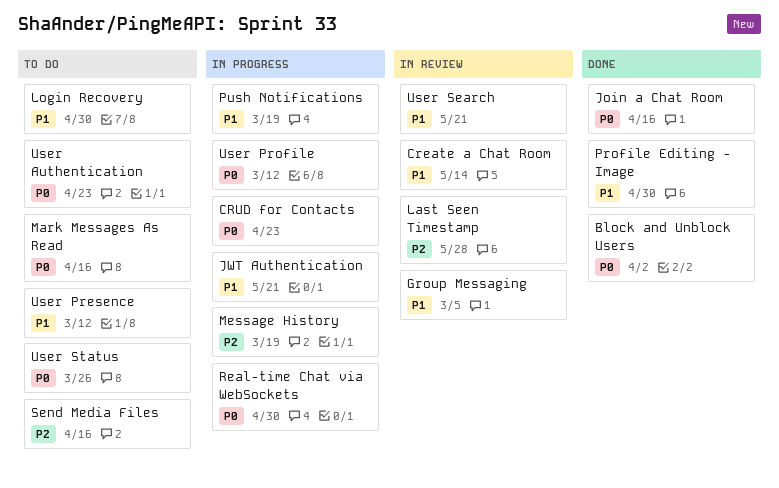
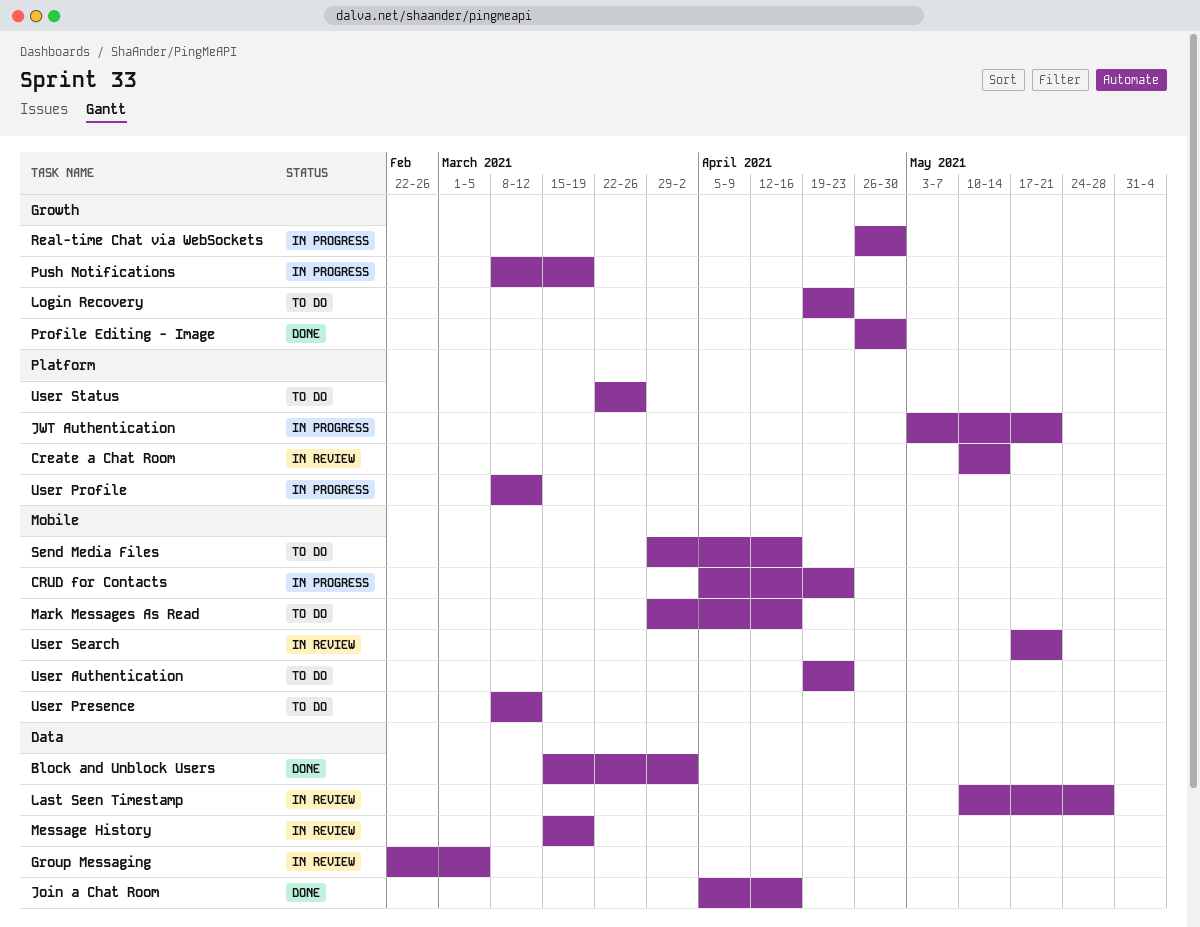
Login Recovery, due: Apr 30 -> Apr 23
Message History, status: In progress -> In review

